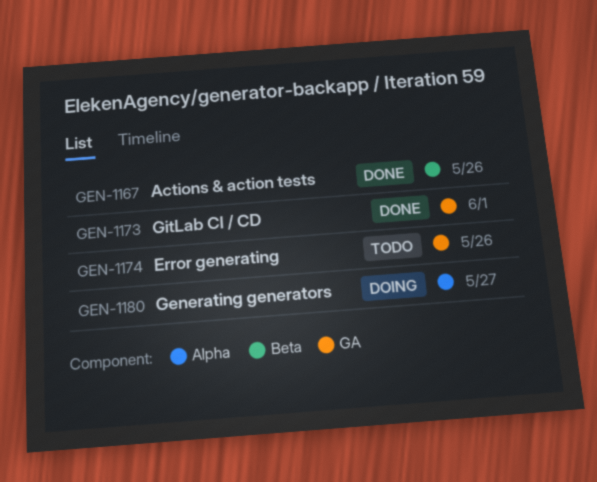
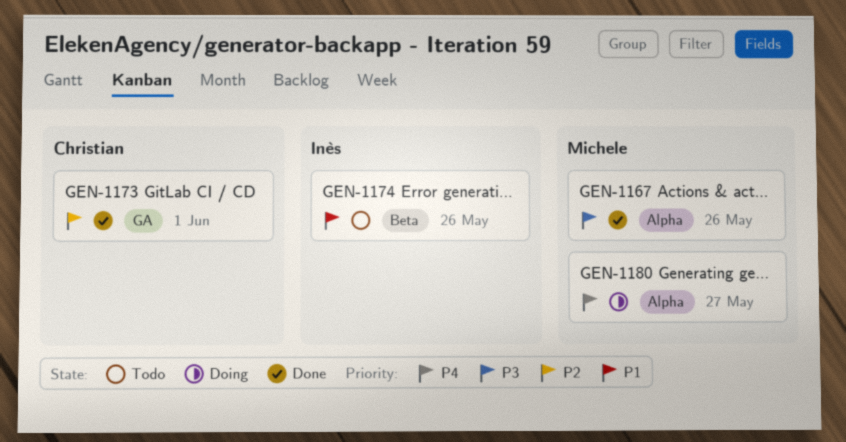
GEN-1167, label: Beta -> Alpha
GEN-1174, label: GA -> Beta

